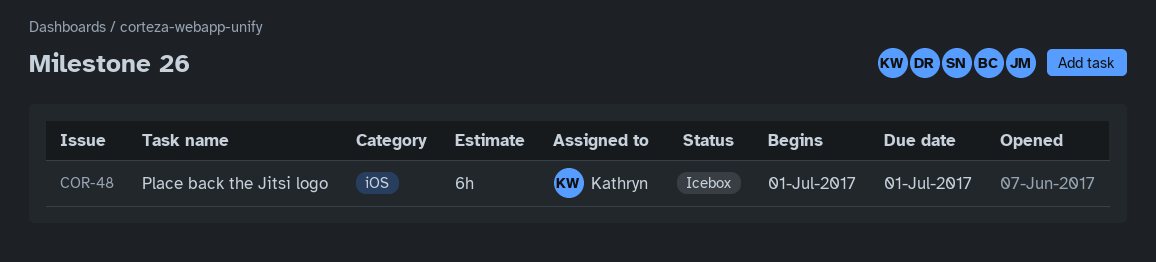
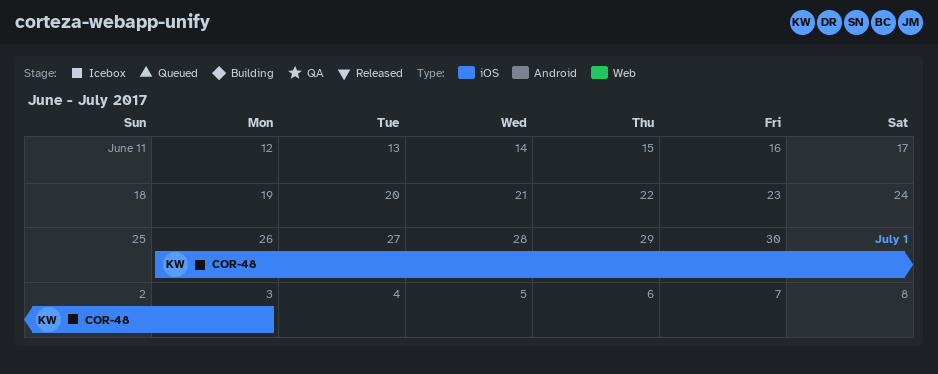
COR-48, start: Jul 1 -> Jun 26
COR-48, due: Jul 1 -> Jul 3

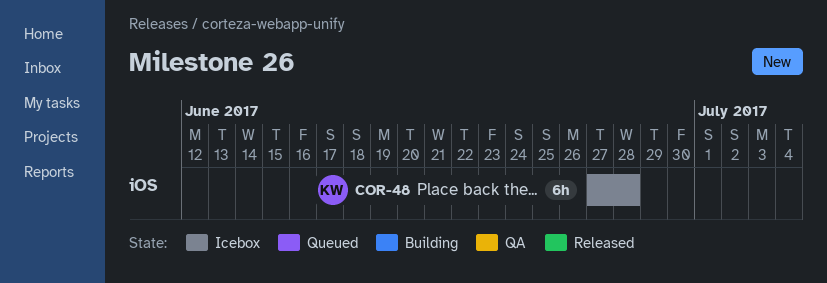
COR-48, start: Jun 26 -> Jun 27
COR-48, due: Jul 3 -> Jun 28

